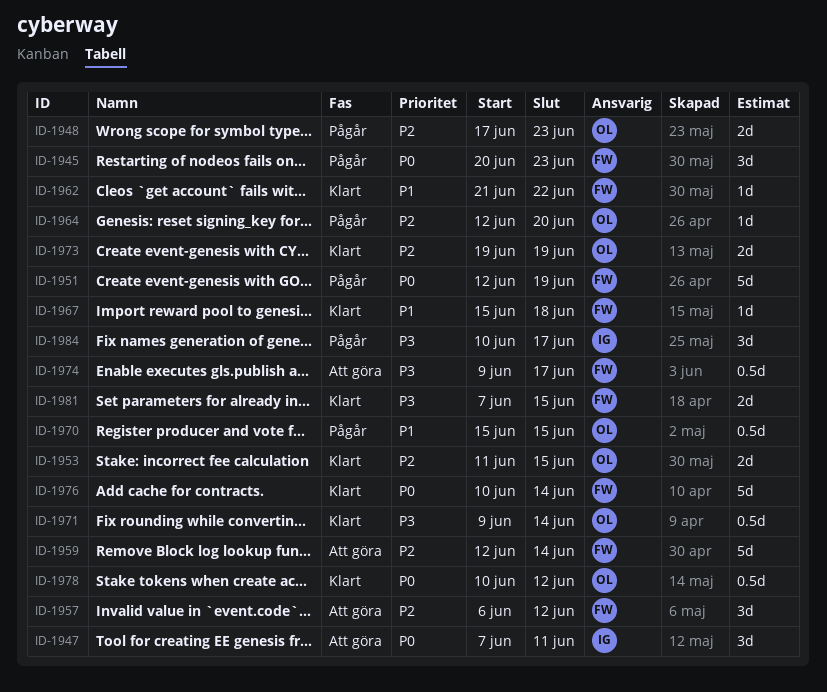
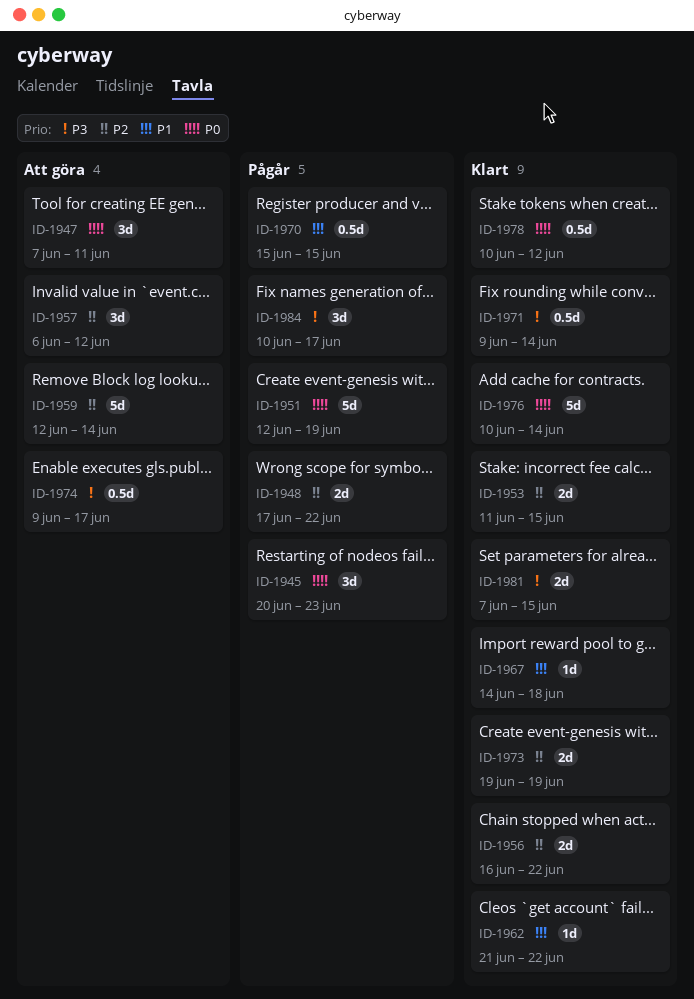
ID-1948, due: Jun 23 -> Jun 22
ID-1956: none -> present
ID-1964: present -> none
ID-1967, start: Jun 15 -> Jun 14

